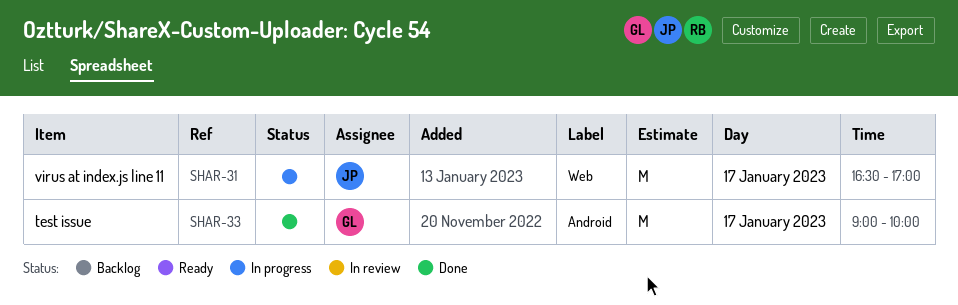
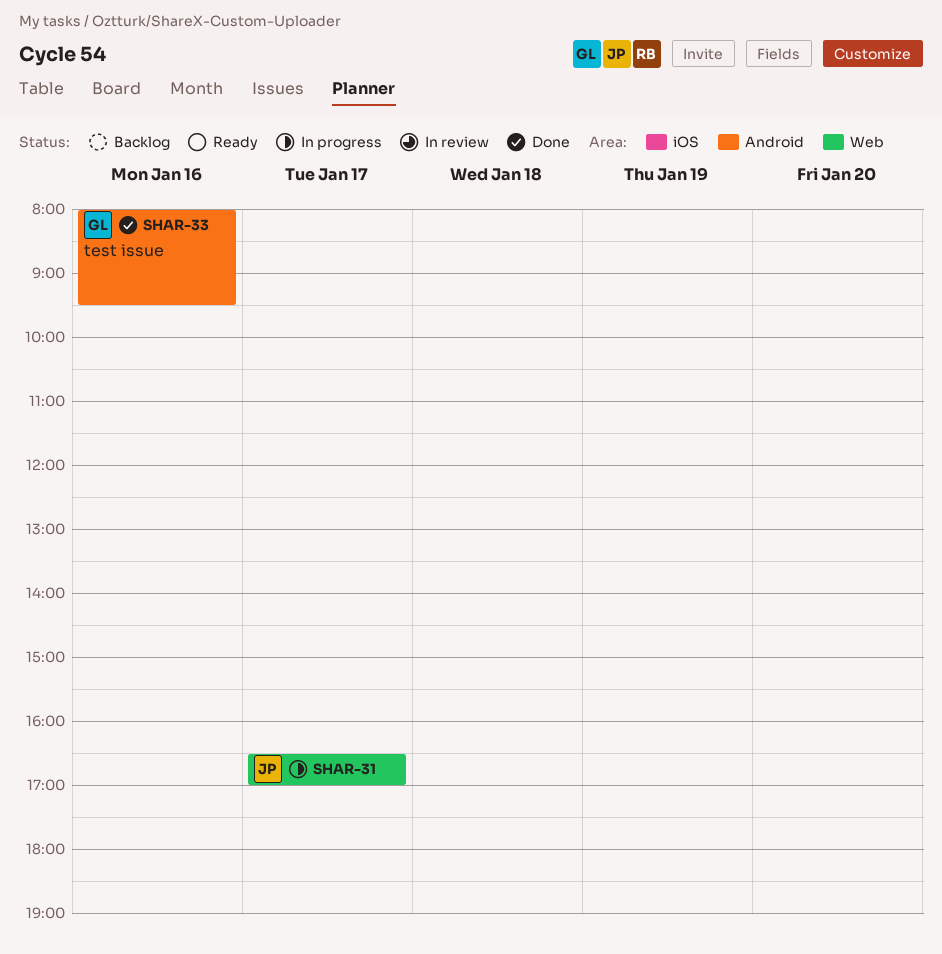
SHAR-33, day: Jan 17 -> Jan 16
SHAR-33, begins: 09:00 -> 08:00
SHAR-33, ends: 10:00 -> 09:30

